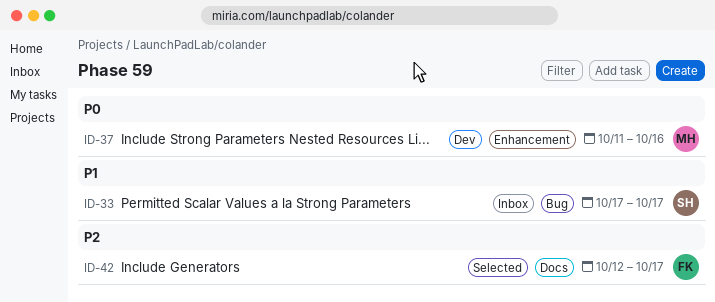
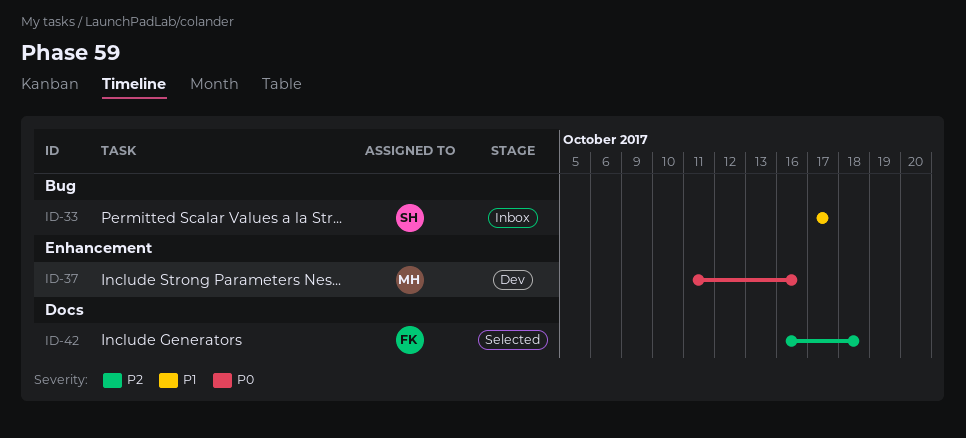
ID-42, start: Oct 12 -> Oct 16
ID-42, due: Oct 17 -> Oct 18

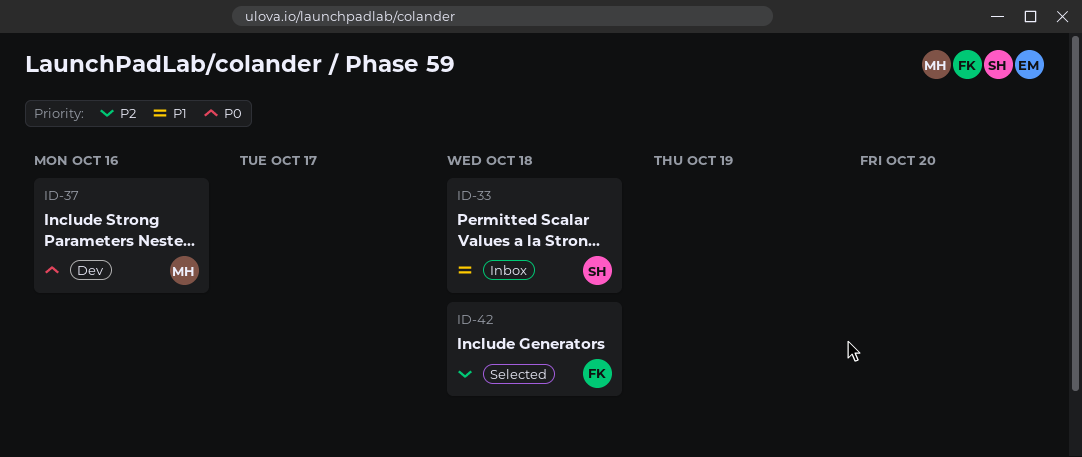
ID-33, due: Oct 17 -> Oct 18

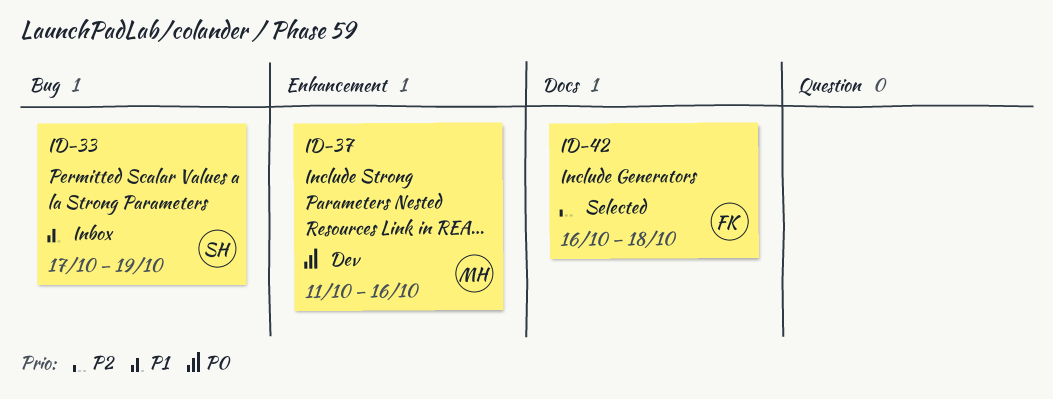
ID-33, due: Oct 18 -> Oct 19

